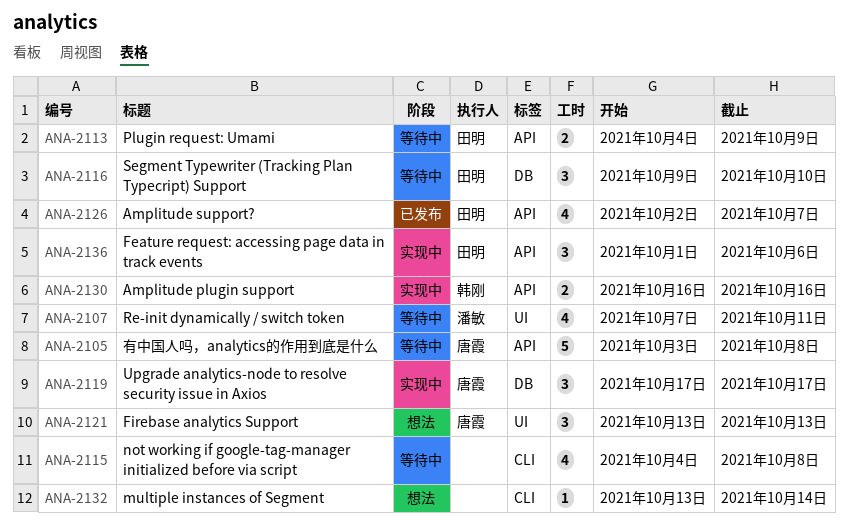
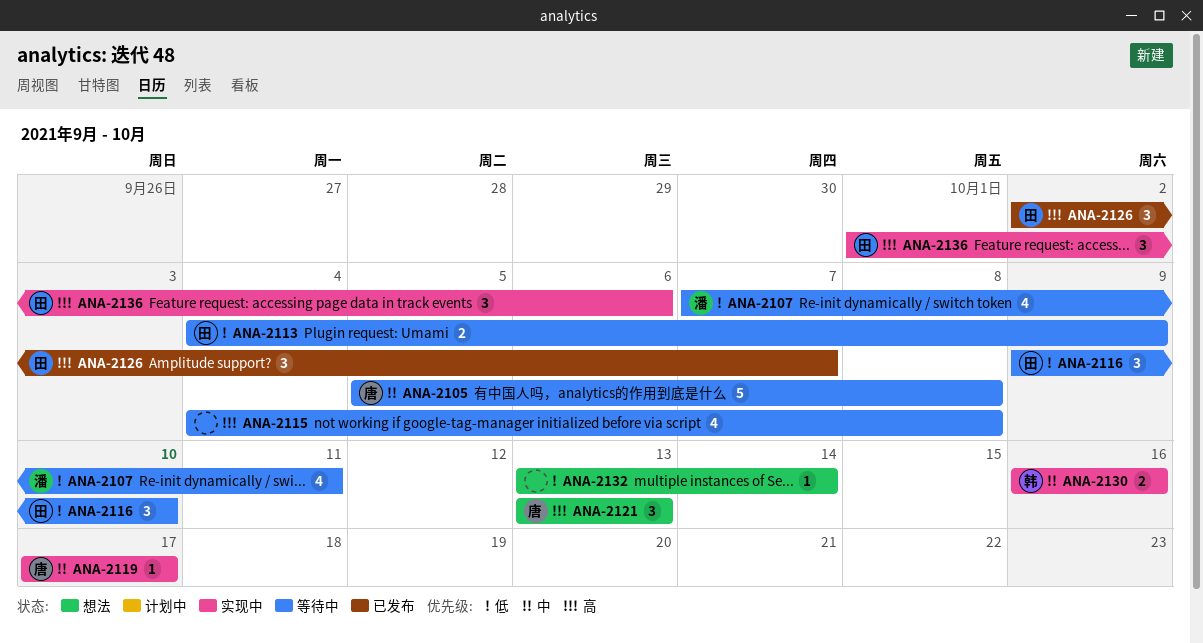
ANA-2105, start: Oct 3 -> Oct 5
ANA-2119, estimate: 3 -> 1
ANA-2126, estimate: 4 -> 3

